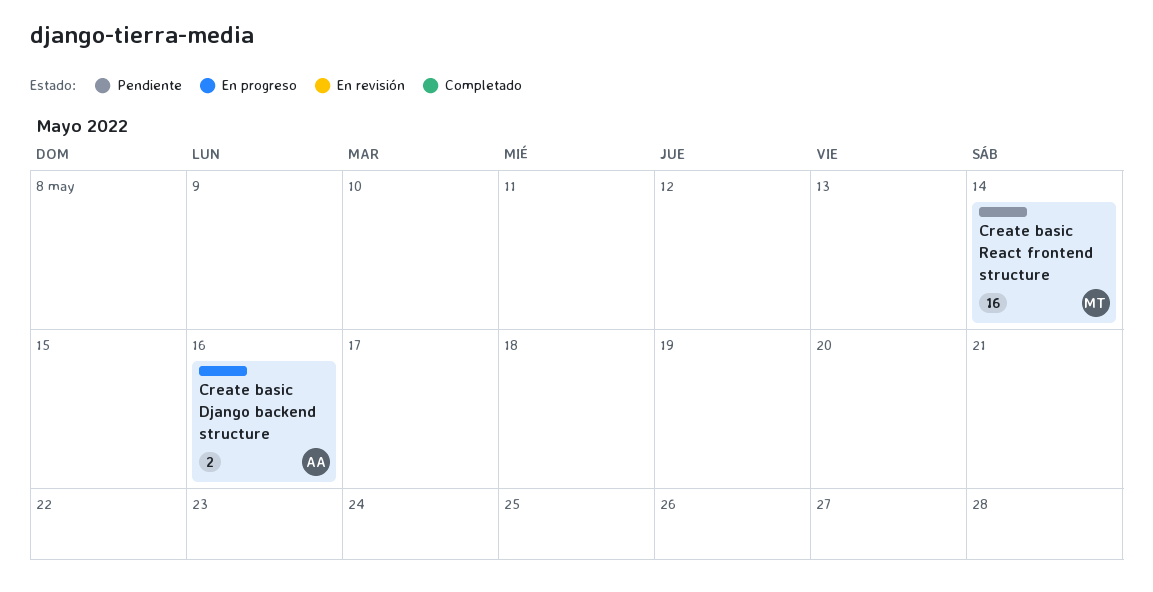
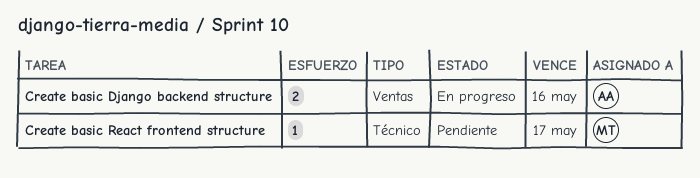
Create basic React frontend structure, estimate: 16 -> 1
Create basic React frontend structure, due: May 14 -> May 17

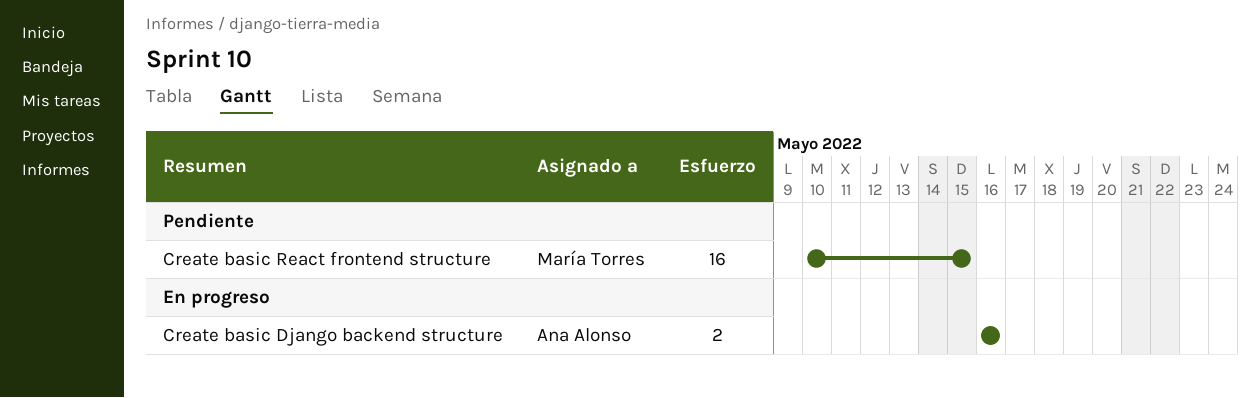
Create basic React frontend structure, estimate: 1 -> 16
Create basic React frontend structure, due: May 17 -> May 15

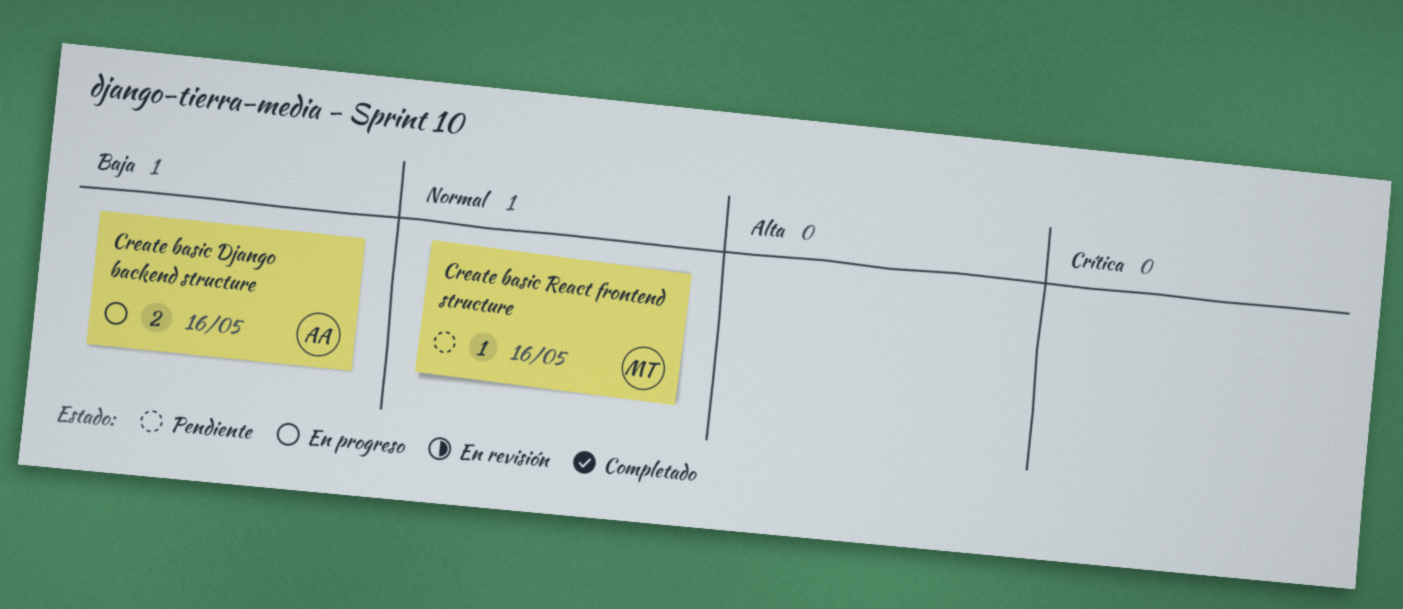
Create basic React frontend structure, estimate: 16 -> 1
Create basic React frontend structure, due: May 15 -> May 16

